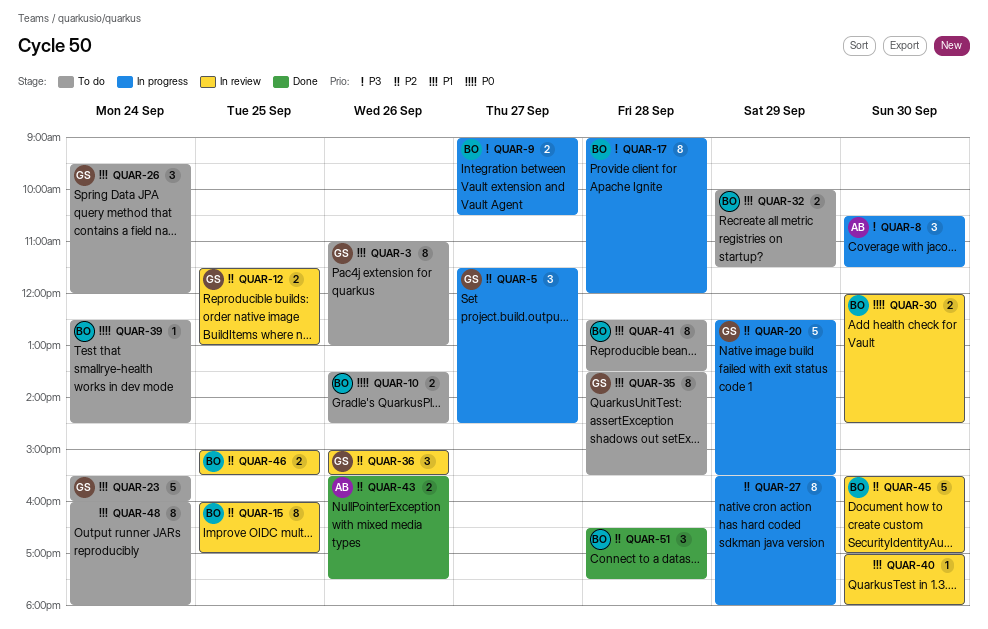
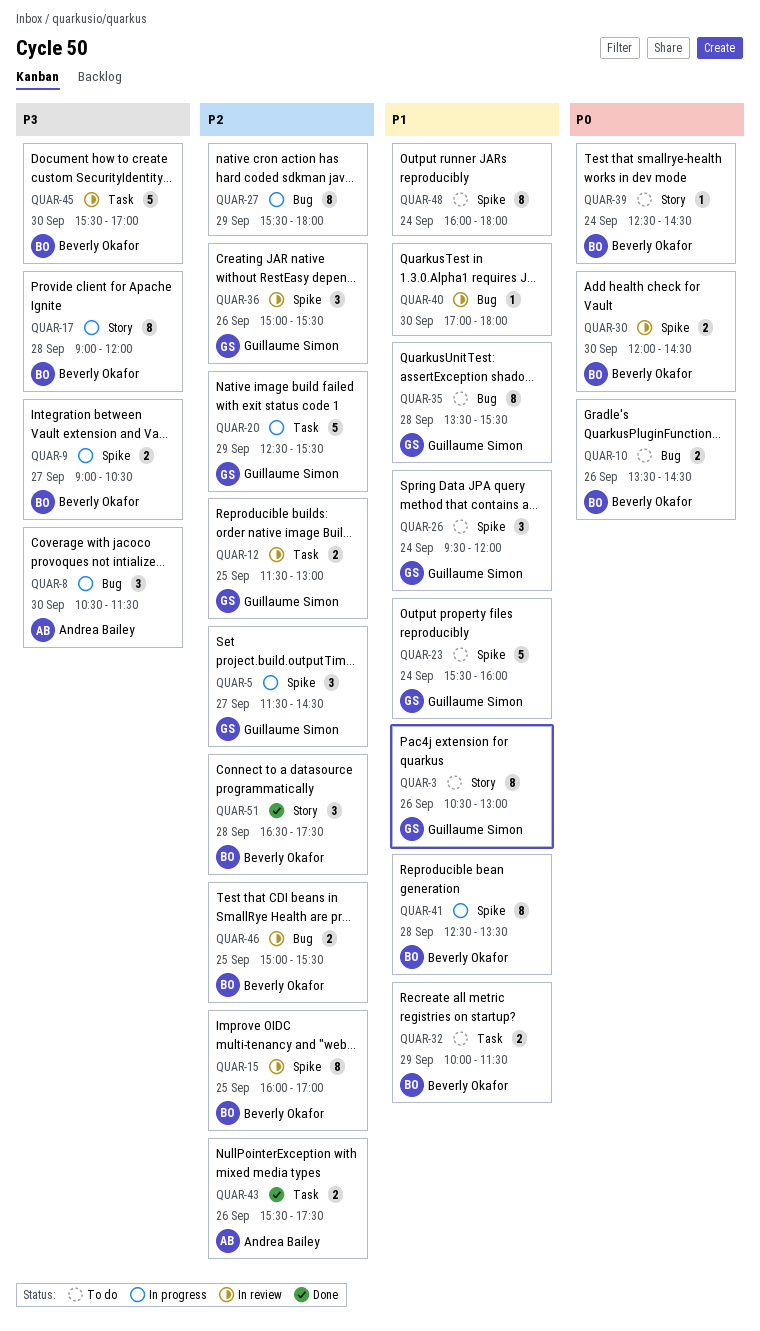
QUAR-3, begins: 11:00 -> 10:30
QUAR-41, status: To do -> In progress
QUAR-45, priority: P2 -> P3

